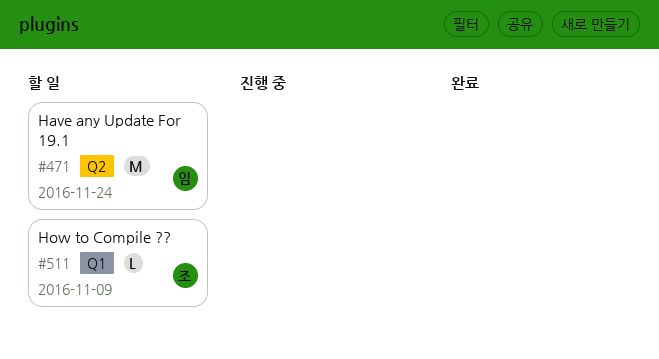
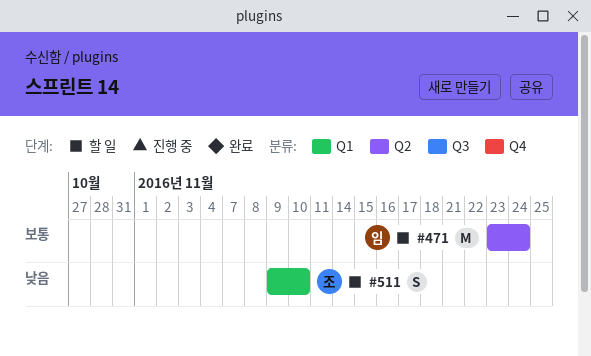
#511, estimate: L -> S
#511, due: Nov 9 -> Nov 10

